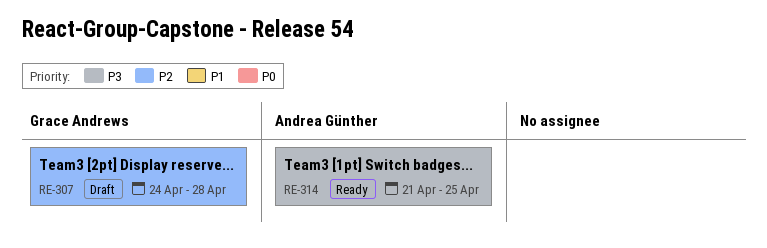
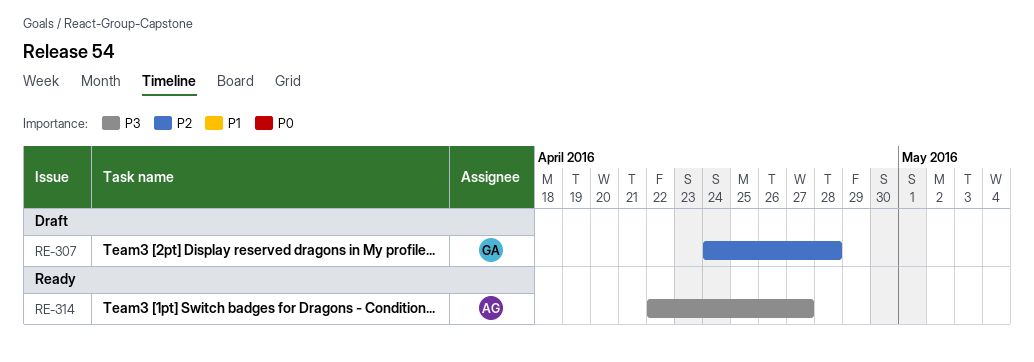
RE-314, start: Apr 21 -> Apr 22
RE-314, due: Apr 25 -> Apr 27

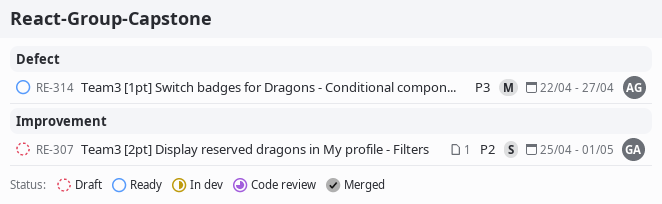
RE-307, start: Apr 24 -> Apr 25
RE-307, due: Apr 28 -> May 1

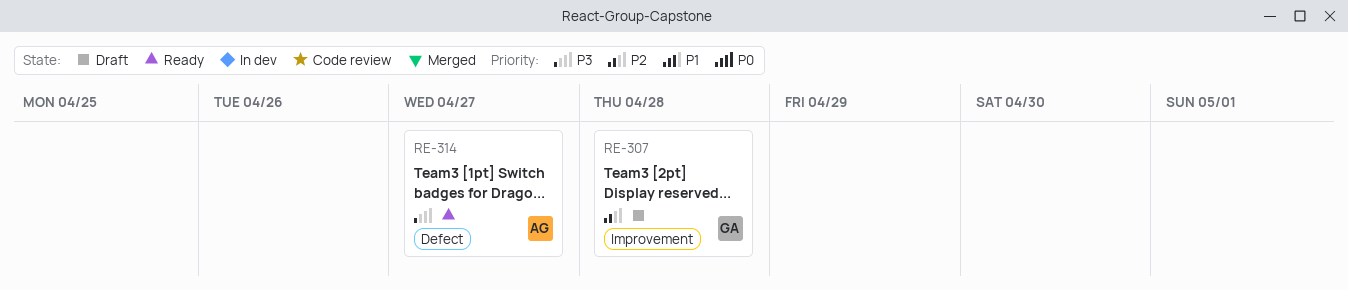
RE-307, due: May 1 -> Apr 28

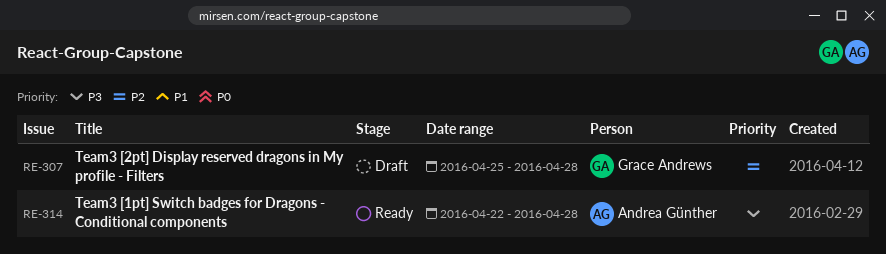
RE-314, due: Apr 27 -> Apr 28

